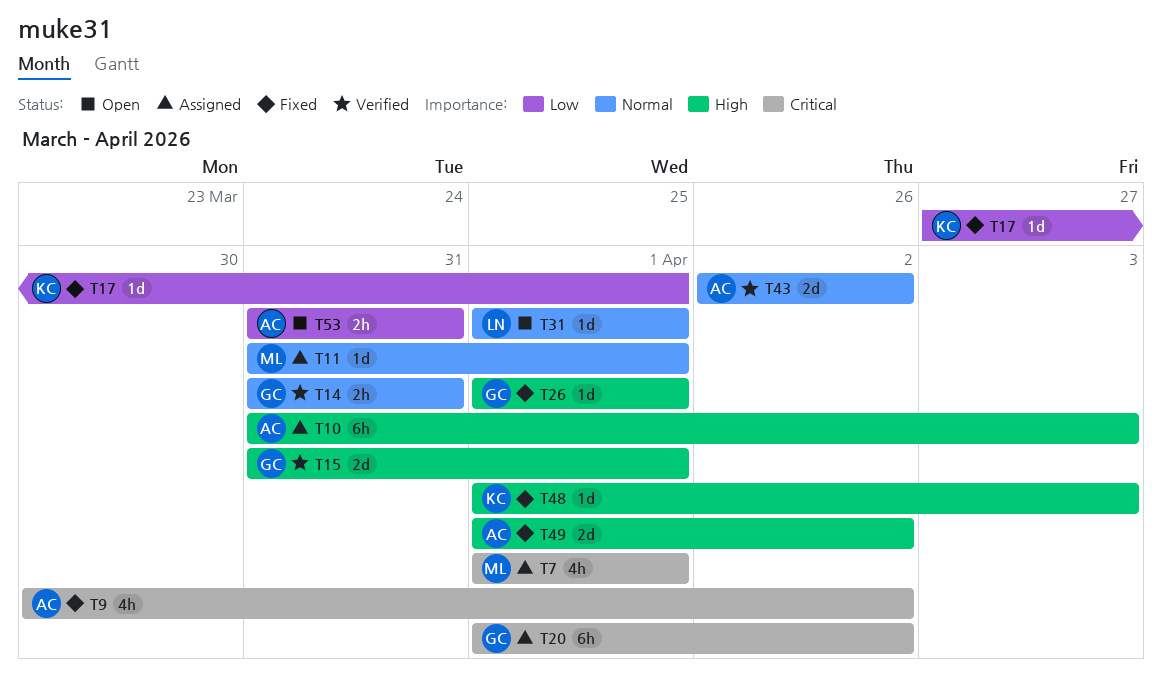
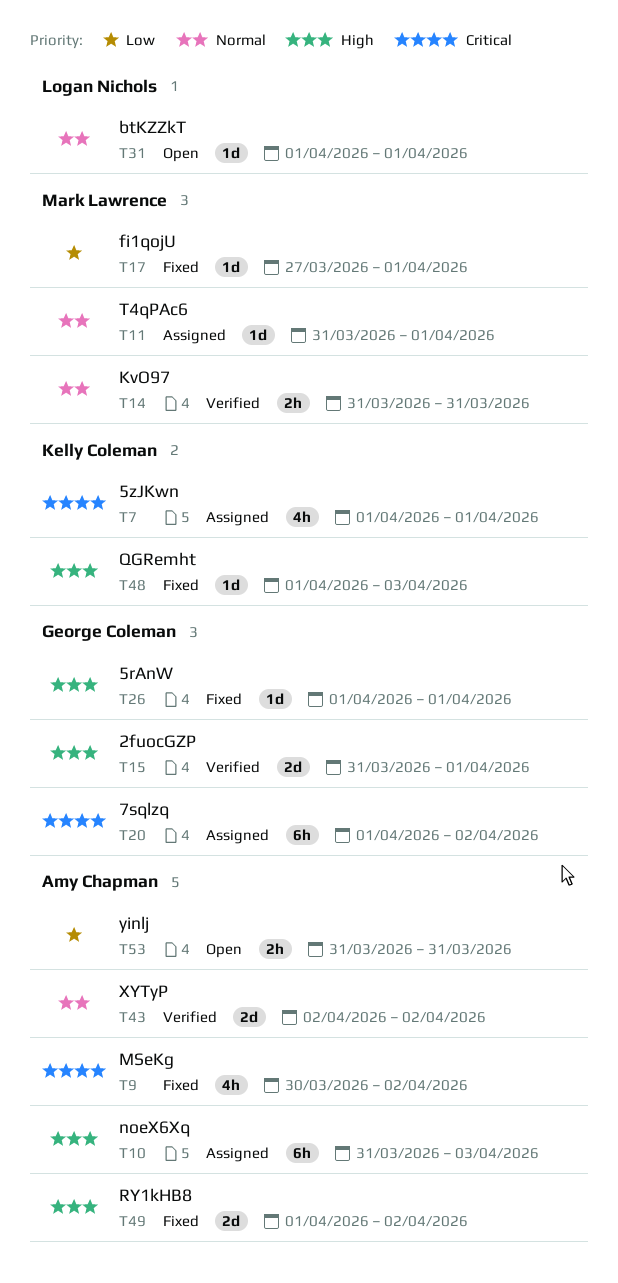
T7, owner: Mark Lawrence -> Kelly Coleman
T14, owner: George Coleman -> Mark Lawrence
T17, owner: Kelly Coleman -> Mark Lawrence

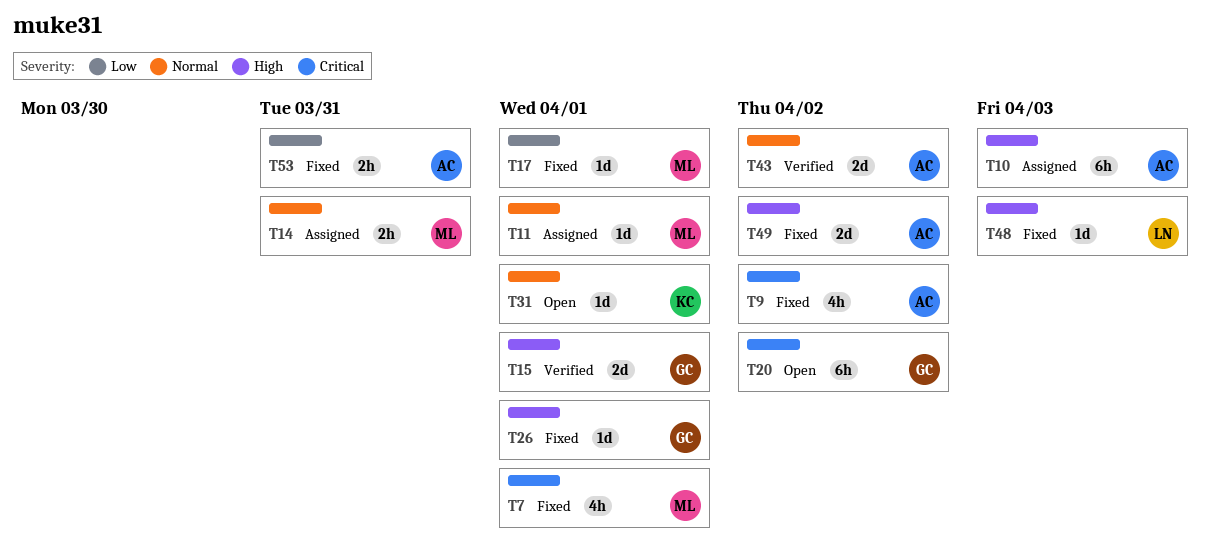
T7, status: Assigned -> Fixed
T7, owner: Kelly Coleman -> Mark Lawrence
T14, status: Verified -> Assigned
T20, status: Assigned -> Open
T31, owner: Logan Nichols -> Kelly Coleman
T48, owner: Kelly Coleman -> Logan Nichols
T53, status: Open -> Fixed

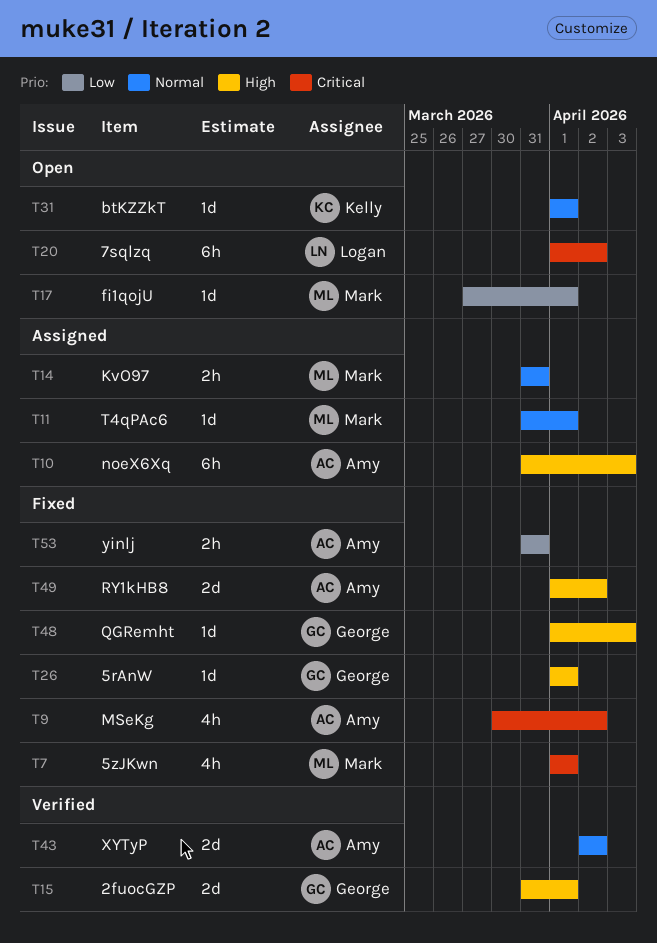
T17, status: Fixed -> Open
T20, owner: George -> Logan
T48, owner: Logan -> George

